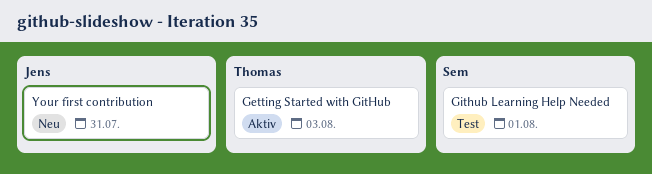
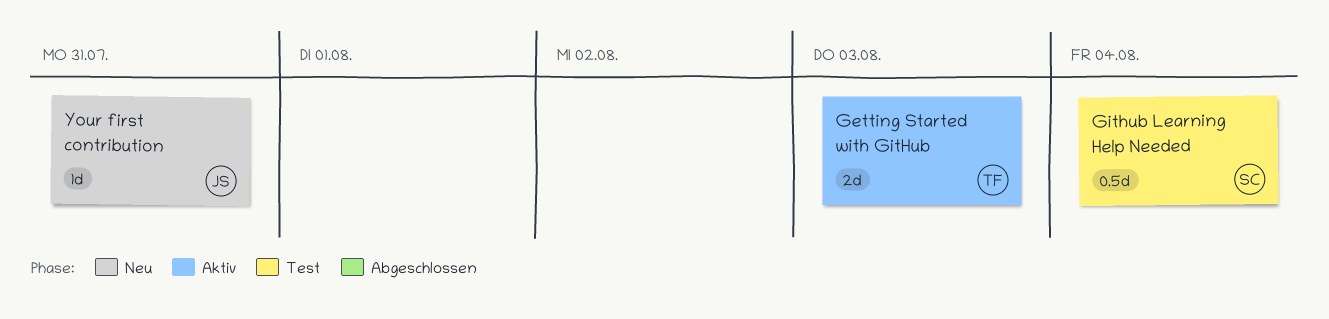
Github Learning Help Needed, due: Aug 1 -> Aug 4

